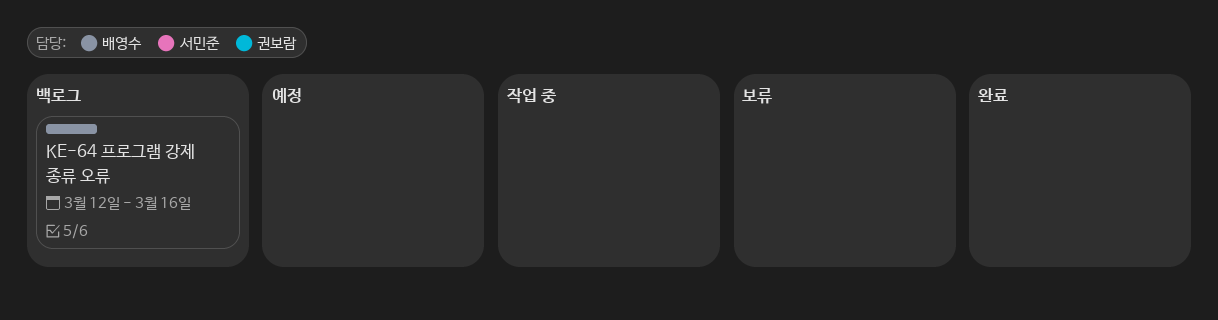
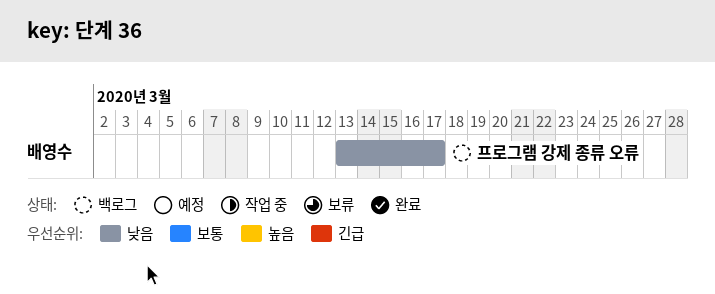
프로그램 강제 종류 오류, start: Mar 12 -> Mar 13
프로그램 강제 종류 오류, due: Mar 16 -> Mar 17

